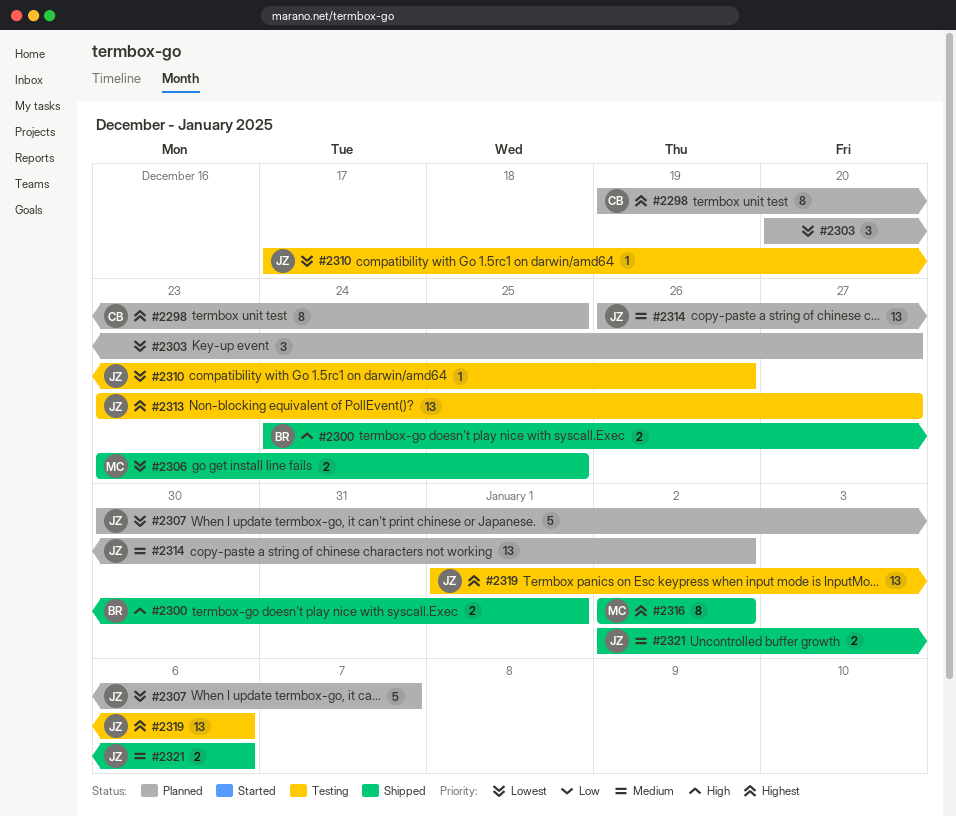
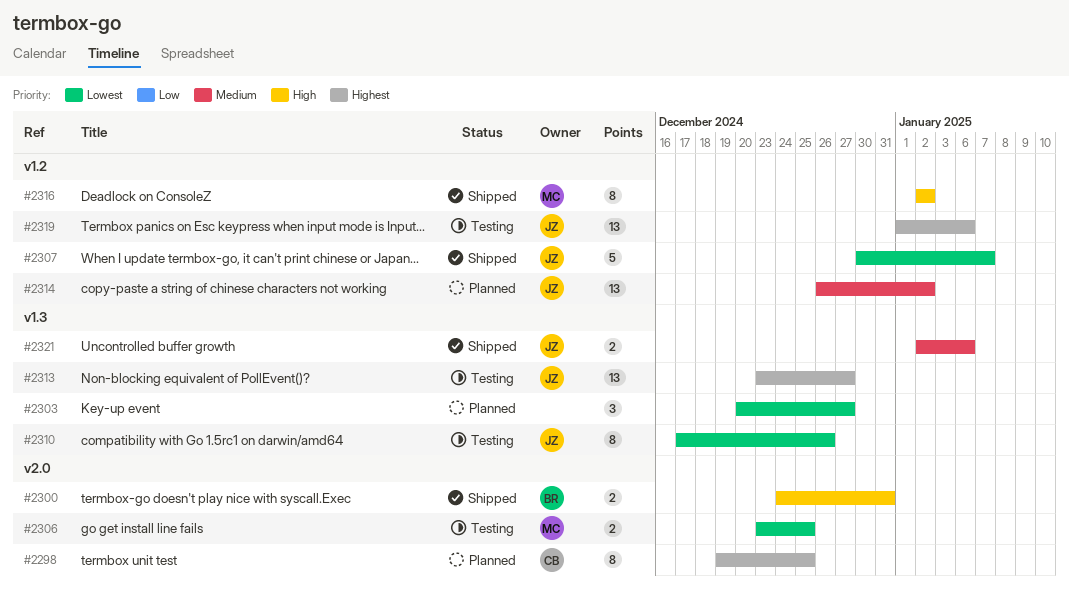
#2300, due: Jan 1 -> Dec 31
#2306, status: Shipped -> Testing
#2307, status: Planned -> Shipped
#2310, estimate: 1 -> 8
#2316, priority: Highest -> High

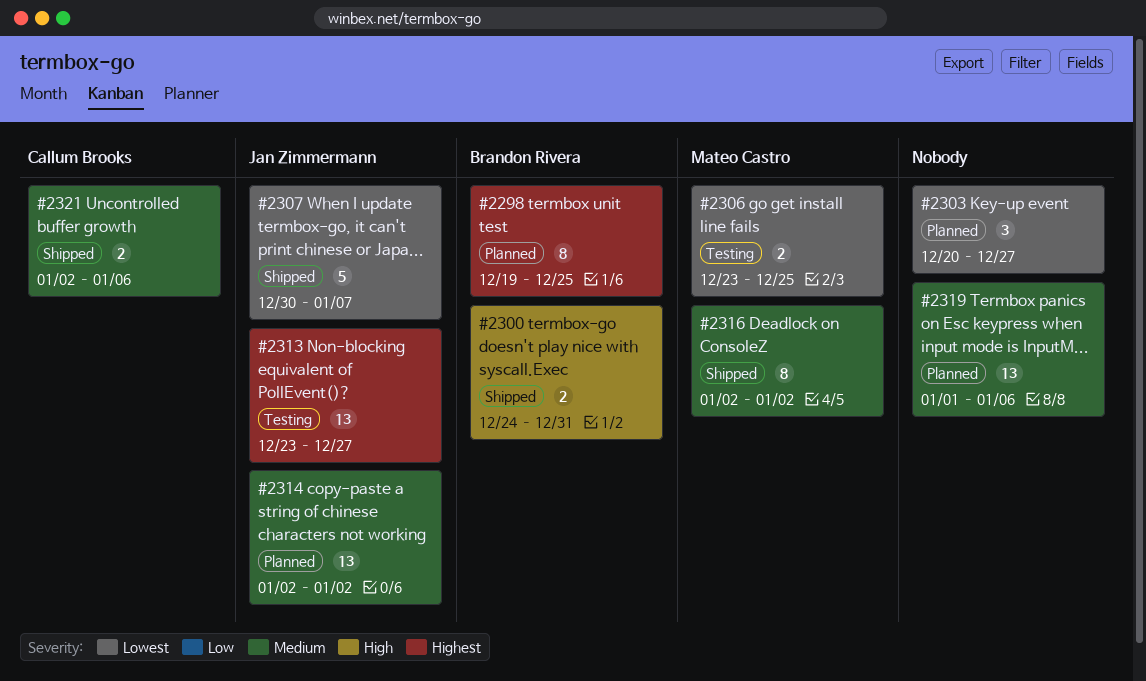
#2298, owner: Callum Brooks -> Brandon Rivera
#2310: present -> none
#2314, start: Dec 26 -> Jan 2
#2316, priority: High -> Medium
#2319, status: Testing -> Planned
#2319, owner: Jan Zimmermann -> none
#2319, priority: Highest -> Medium
#2321, owner: Jan Zimmermann -> Callum Brooks

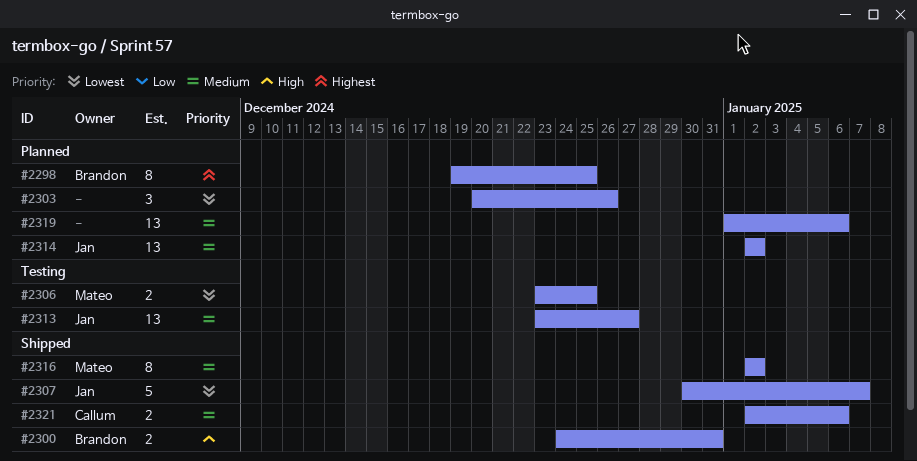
#2303, due: Dec 27 -> Dec 26
#2313, priority: Highest -> Medium

